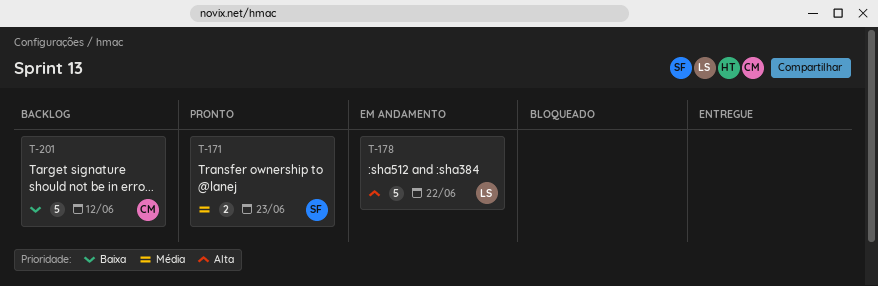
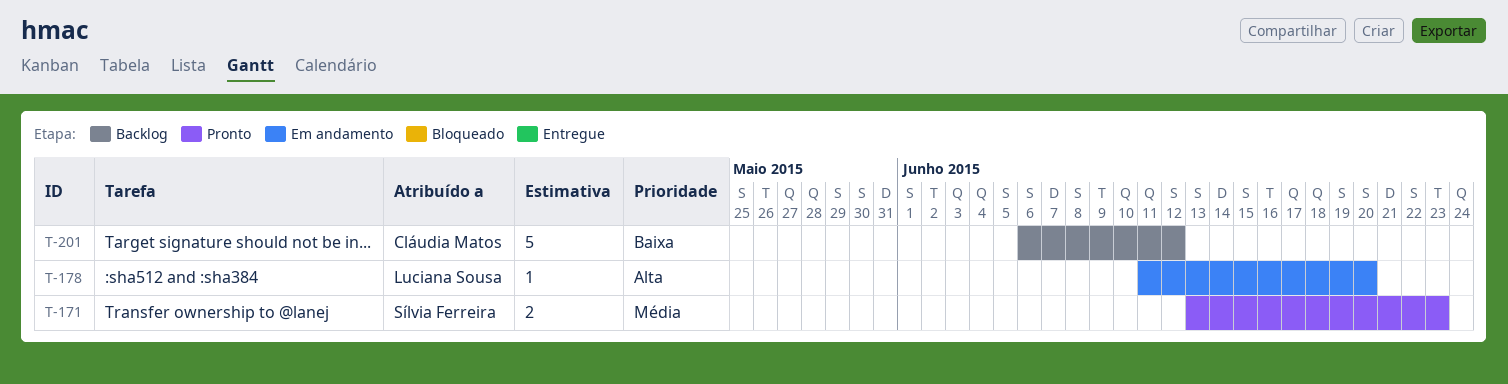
T-178, estimate: 5 -> 1
T-178, due: Jun 22 -> Jun 20

